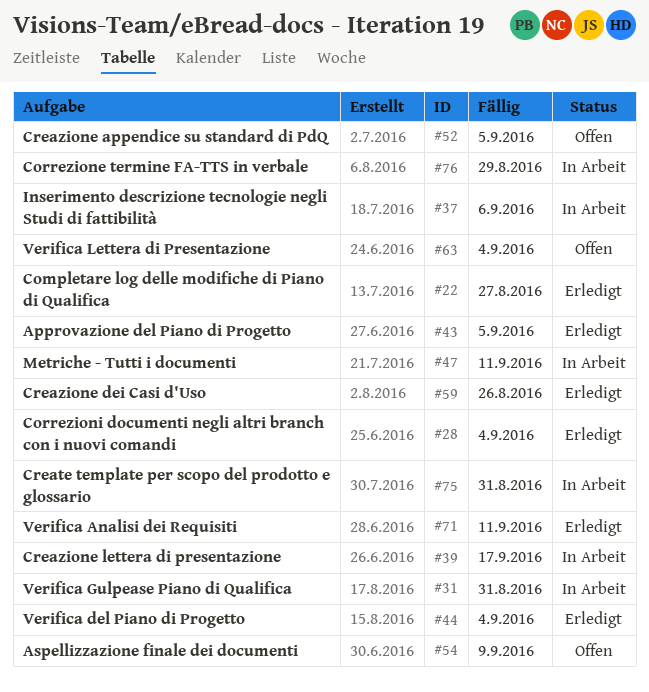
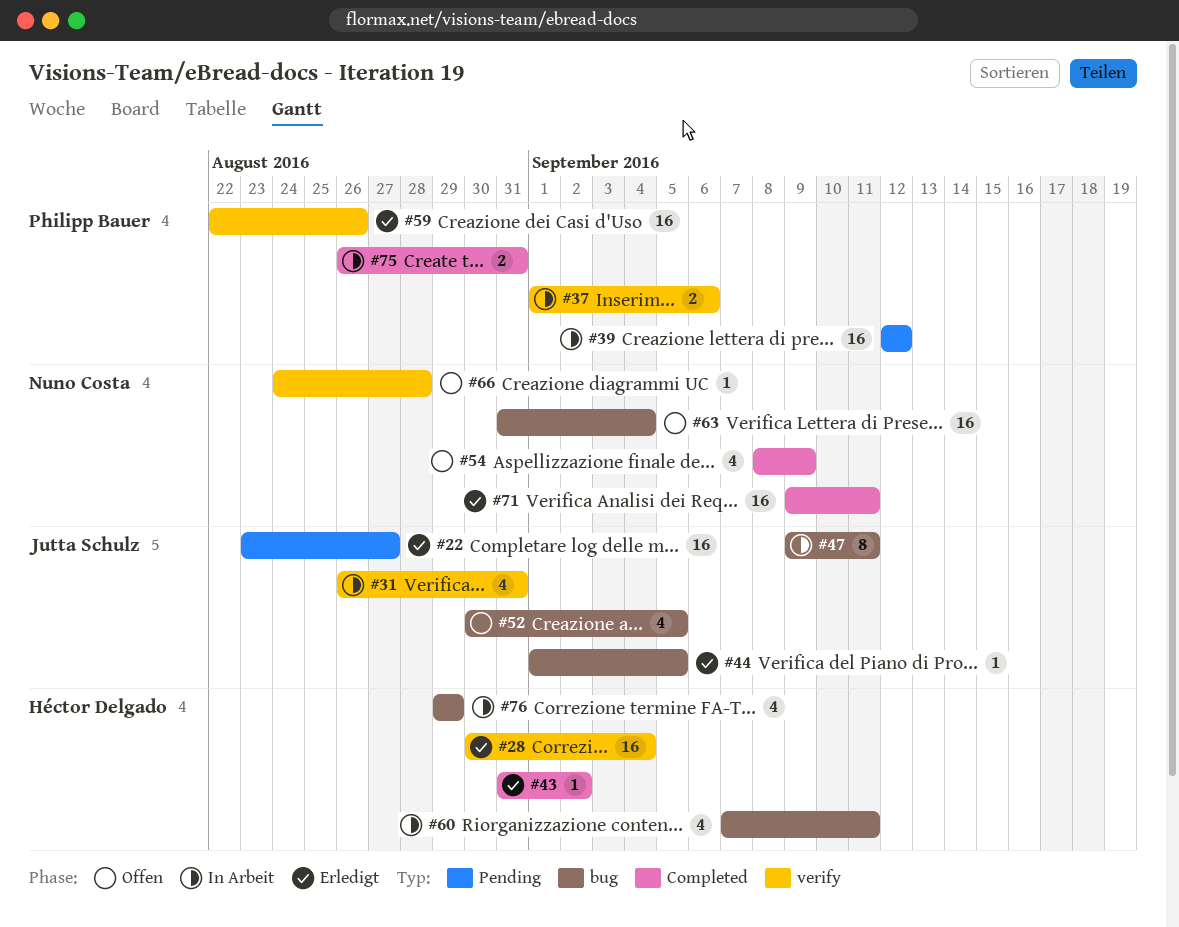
#39, due: Sep 17 -> Sep 12
#43, due: Sep 5 -> Sep 2
#44, due: Sep 4 -> Sep 5
#60: none -> present
#66: none -> present

